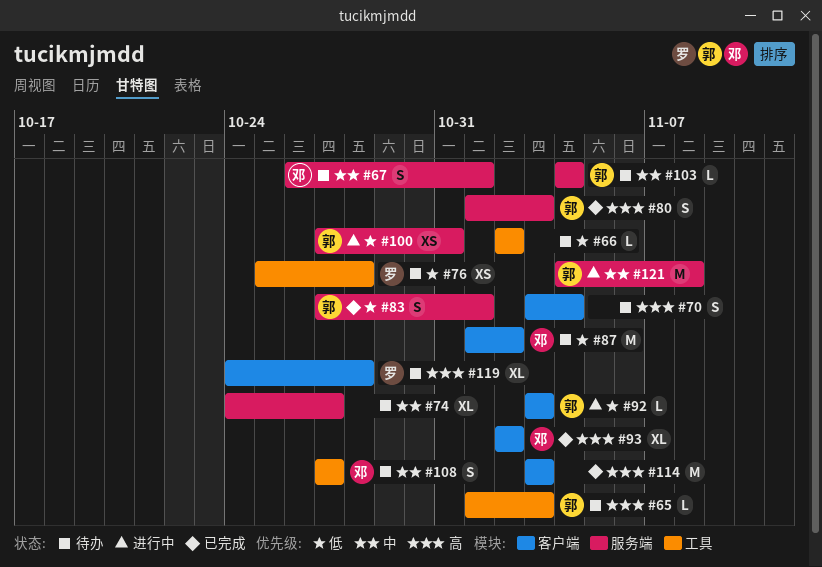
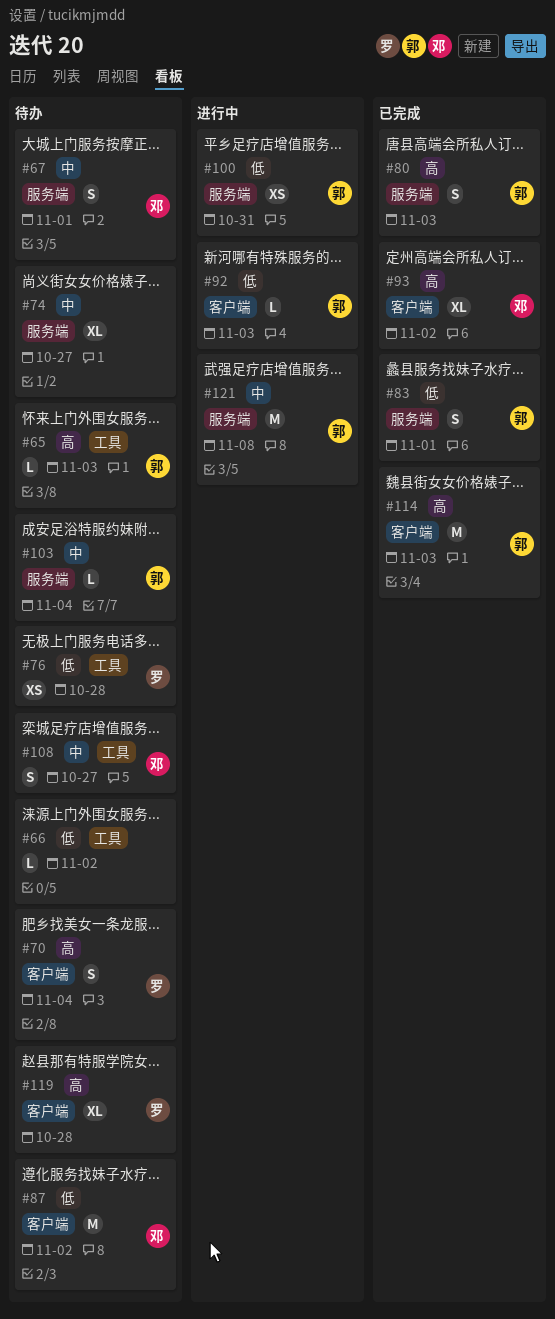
#70, owner: none -> 罗
#114, owner: none -> 郭

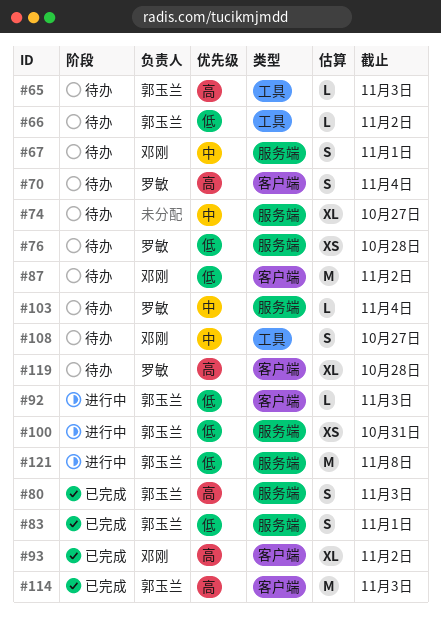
#66, owner: none -> 郭玉兰
#76, label: 工具 -> 服务端
#103, owner: 郭玉兰 -> 罗敏
#121, priority: 中 -> 低

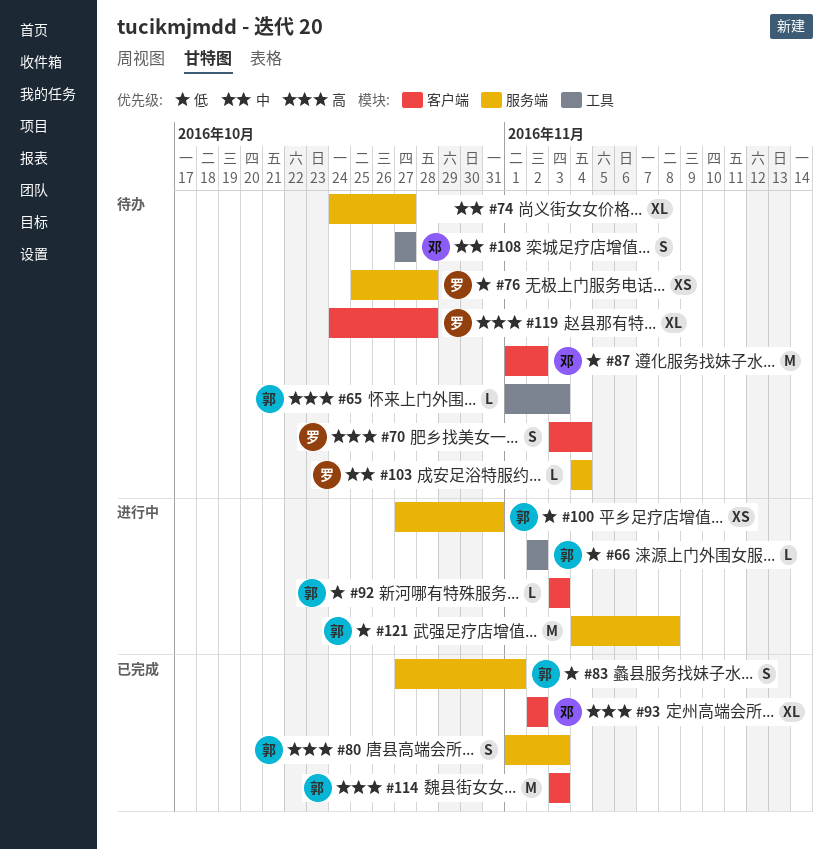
#66, status: 待办 -> 进行中
#67: present -> none

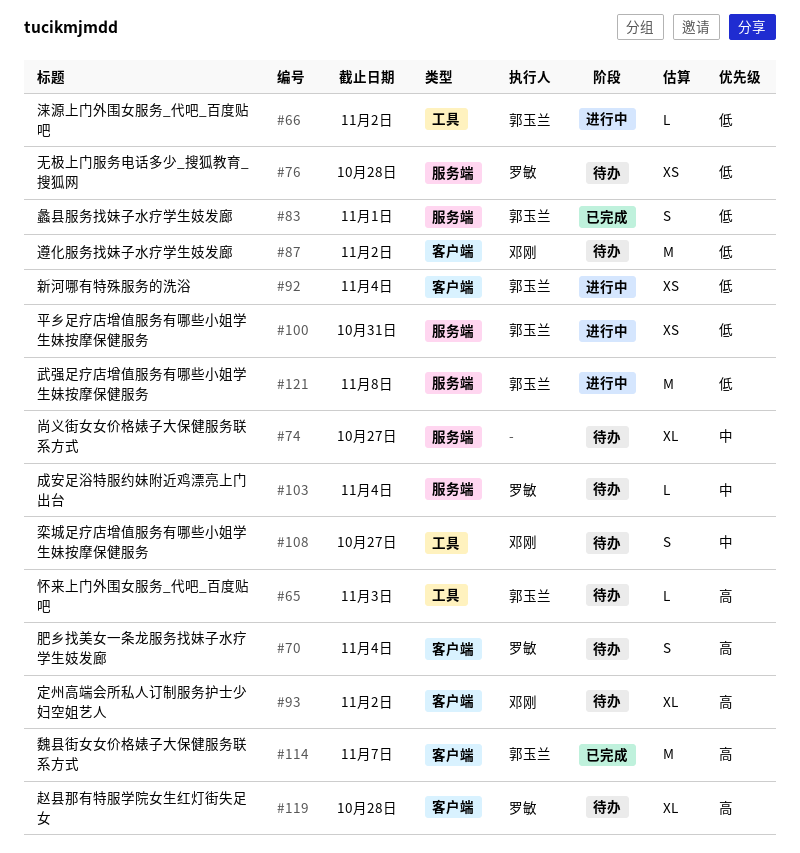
#80: present -> none
#92, estimate: L -> XS
#92, due: Nov 3 -> Nov 4
#93, status: 已完成 -> 待办
#114, due: Nov 3 -> Nov 7

